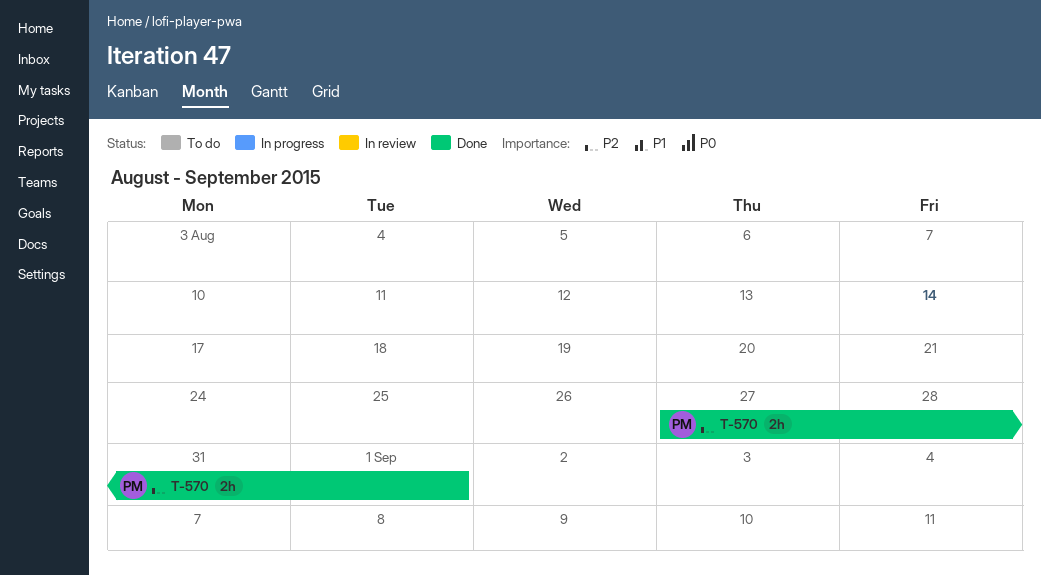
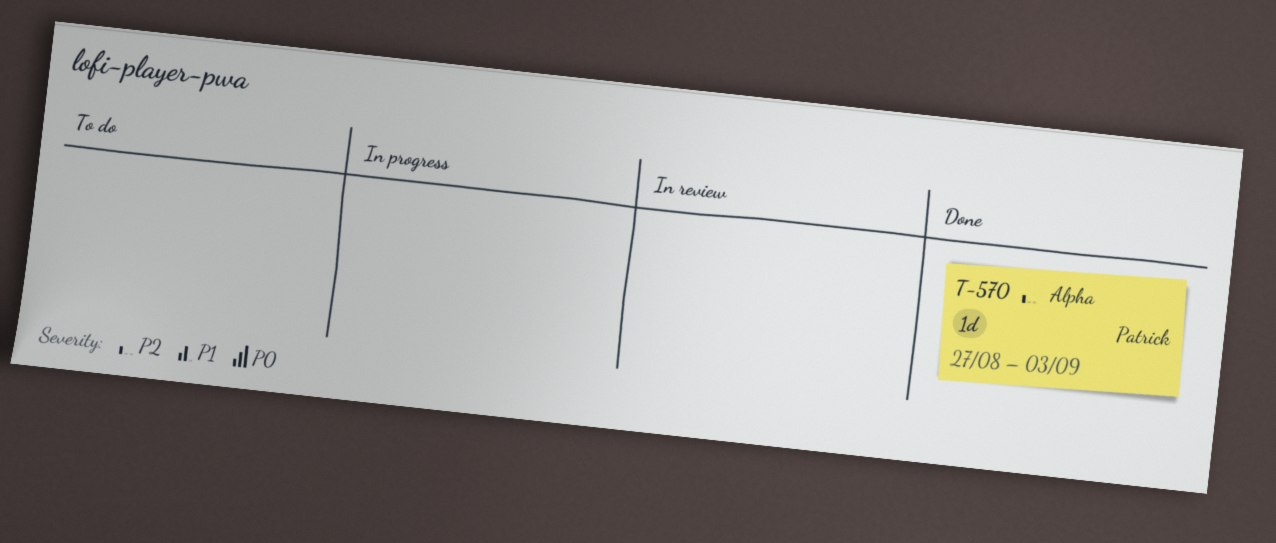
T-570, estimate: 2h -> 1d
T-570, due: Sep 1 -> Sep 3

